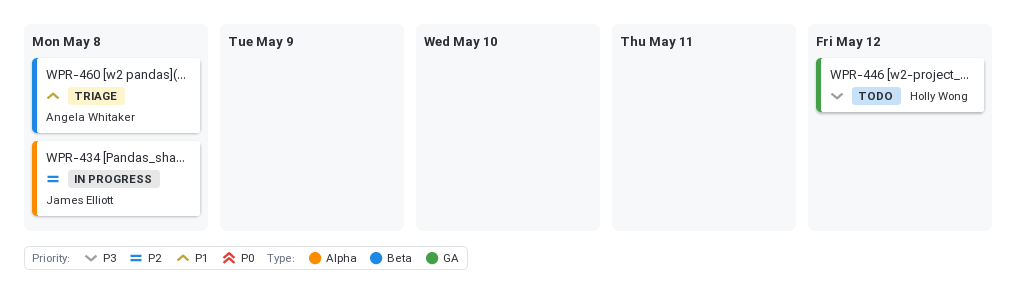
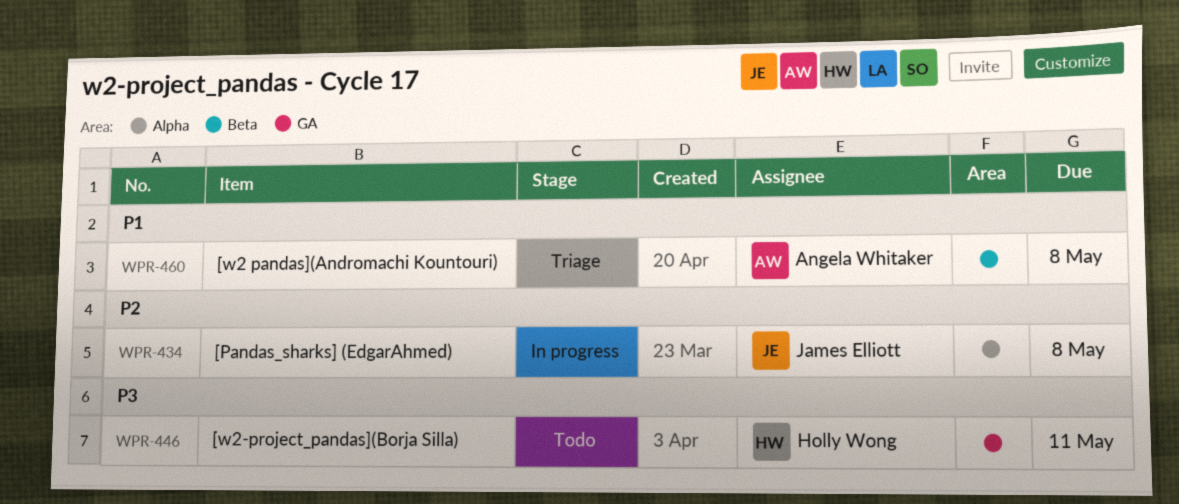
WPR-446, due: May 12 -> May 11

